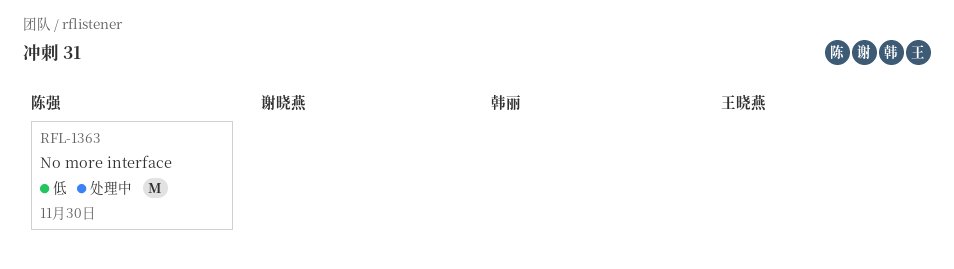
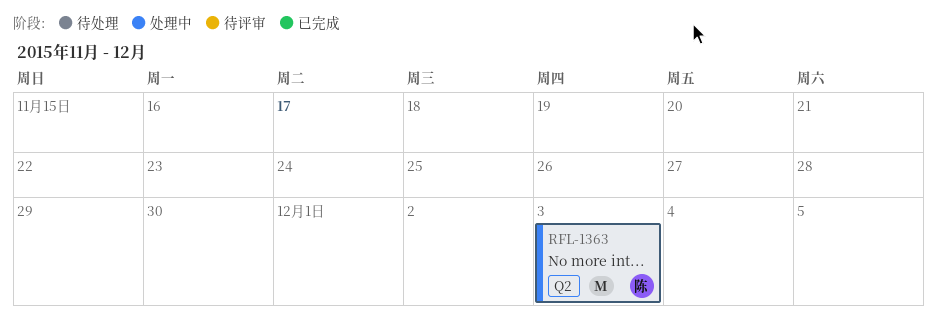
RFL-1363, due: Nov 30 -> Dec 3

